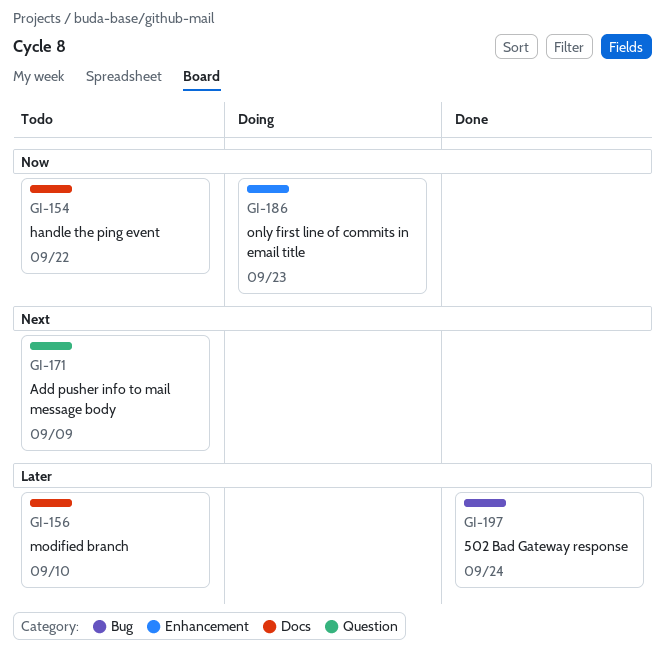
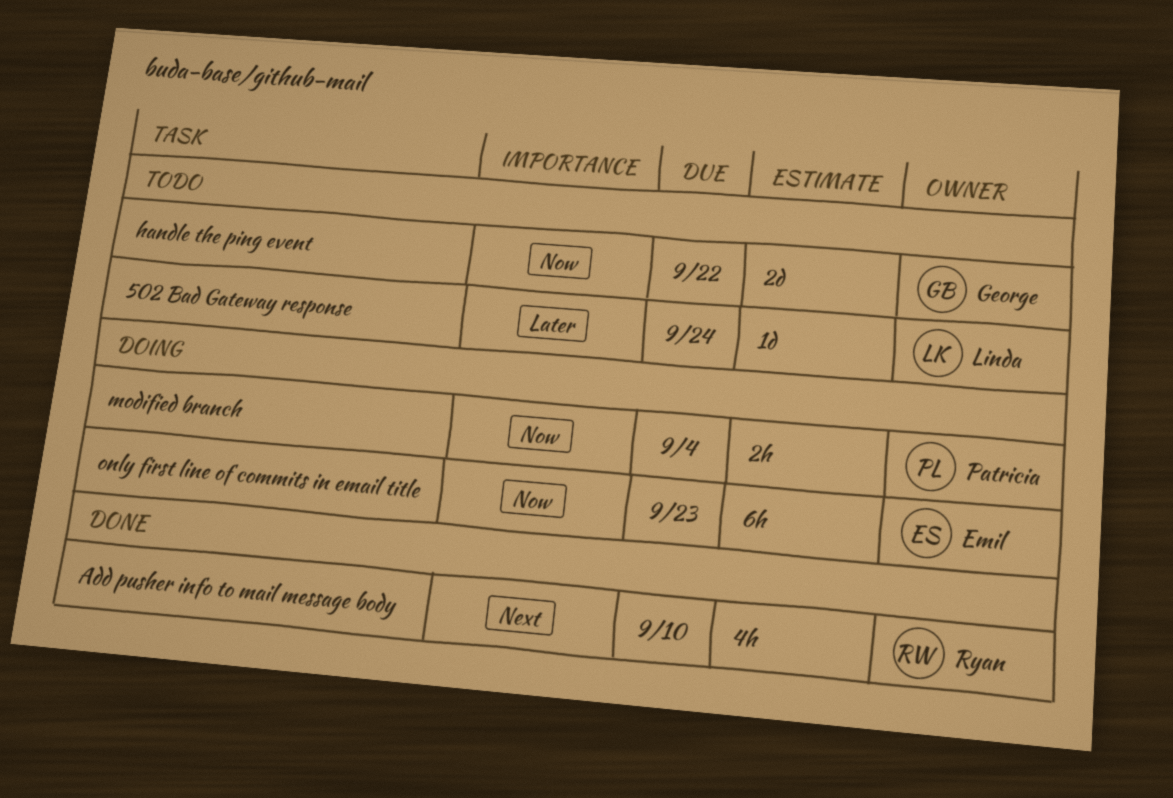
502 Bad Gateway response, status: Done -> Todo
Add pusher info to mail message body, status: Todo -> Done
Add pusher info to mail message body, due: Sep 9 -> Sep 10
modified branch, status: Todo -> Doing
modified branch, priority: Later -> Now
modified branch, due: Sep 10 -> Sep 4

